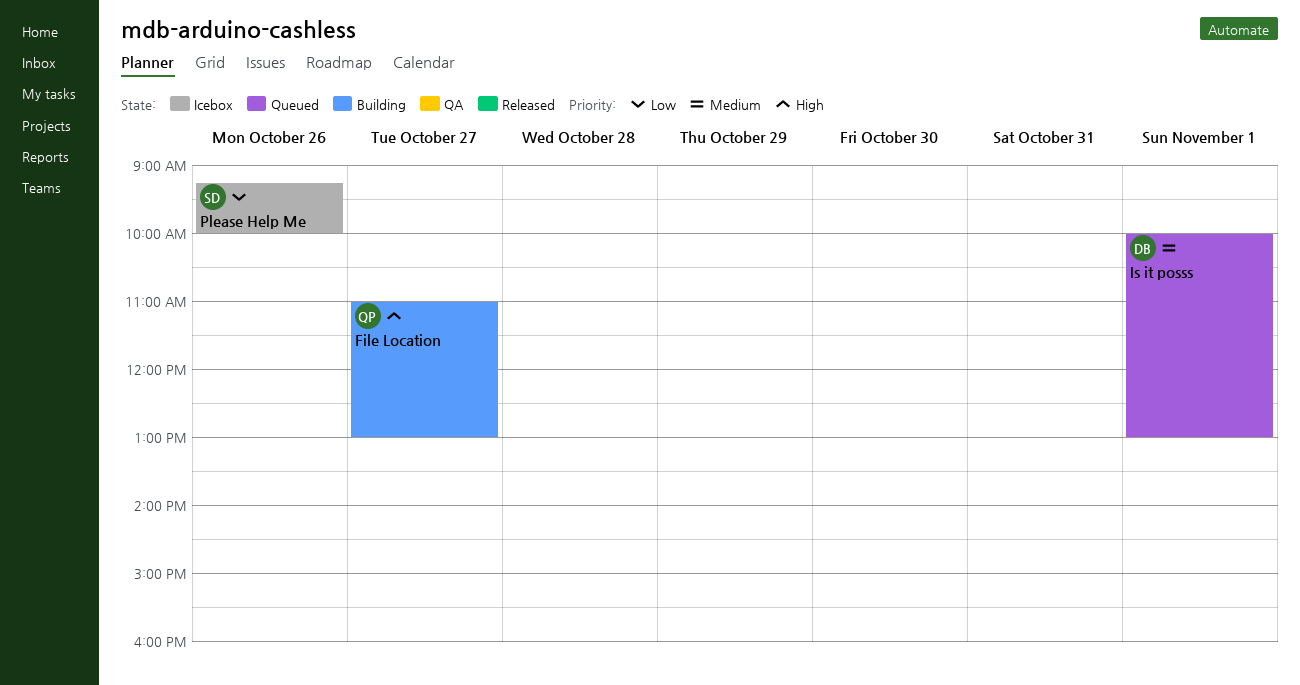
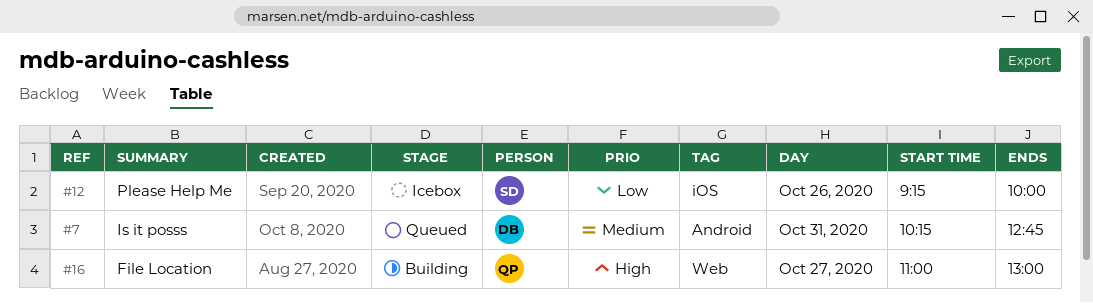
Is it posss, day: Nov 1 -> Oct 31
Is it posss, begins: 10:00 -> 10:15
Is it posss, ends: 13:00 -> 12:45

